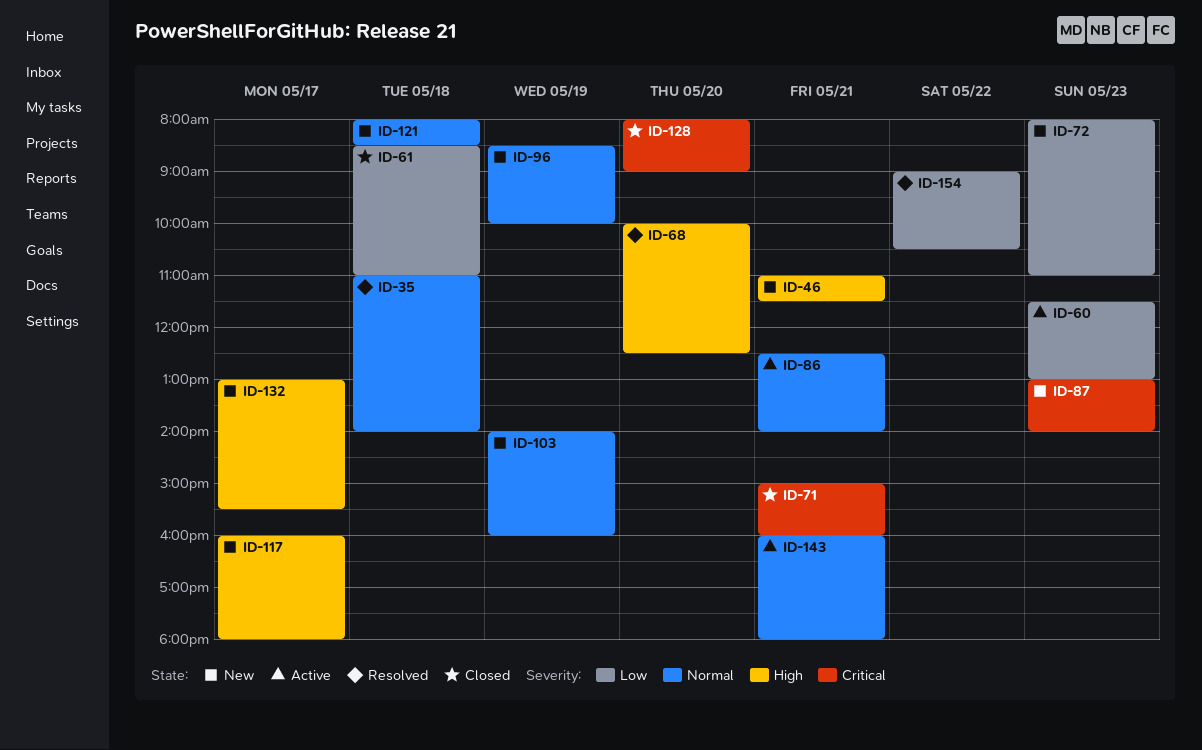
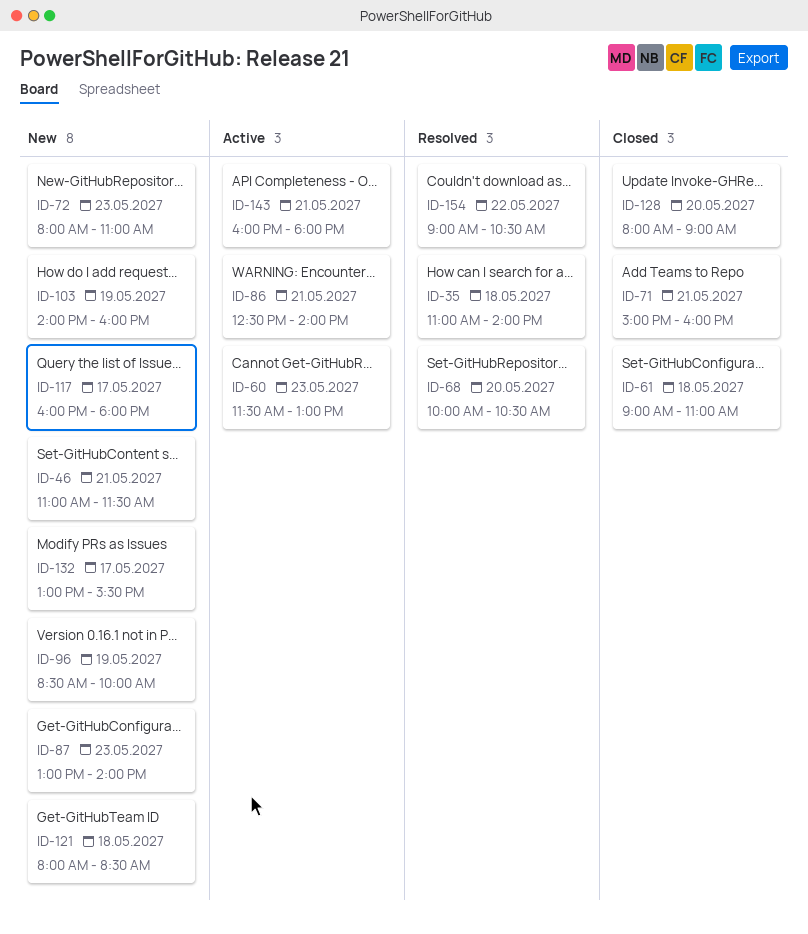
ID-61, begins: 08:30 -> 09:00
ID-68, ends: 12:30 -> 10:30

